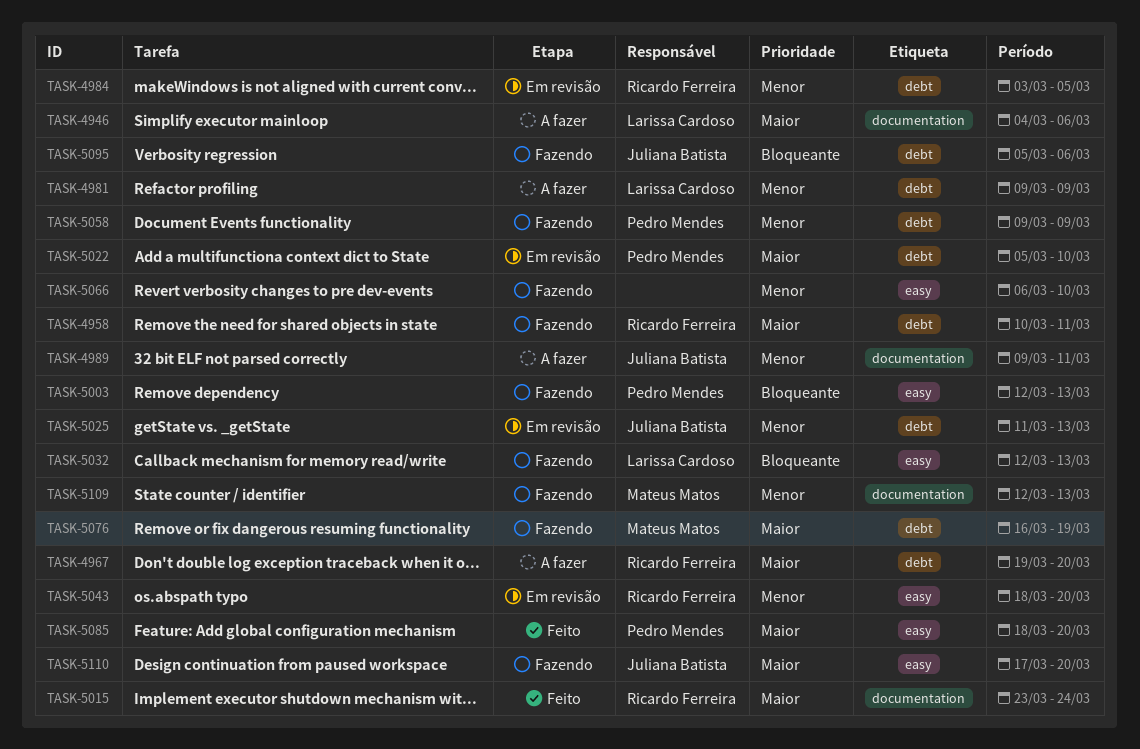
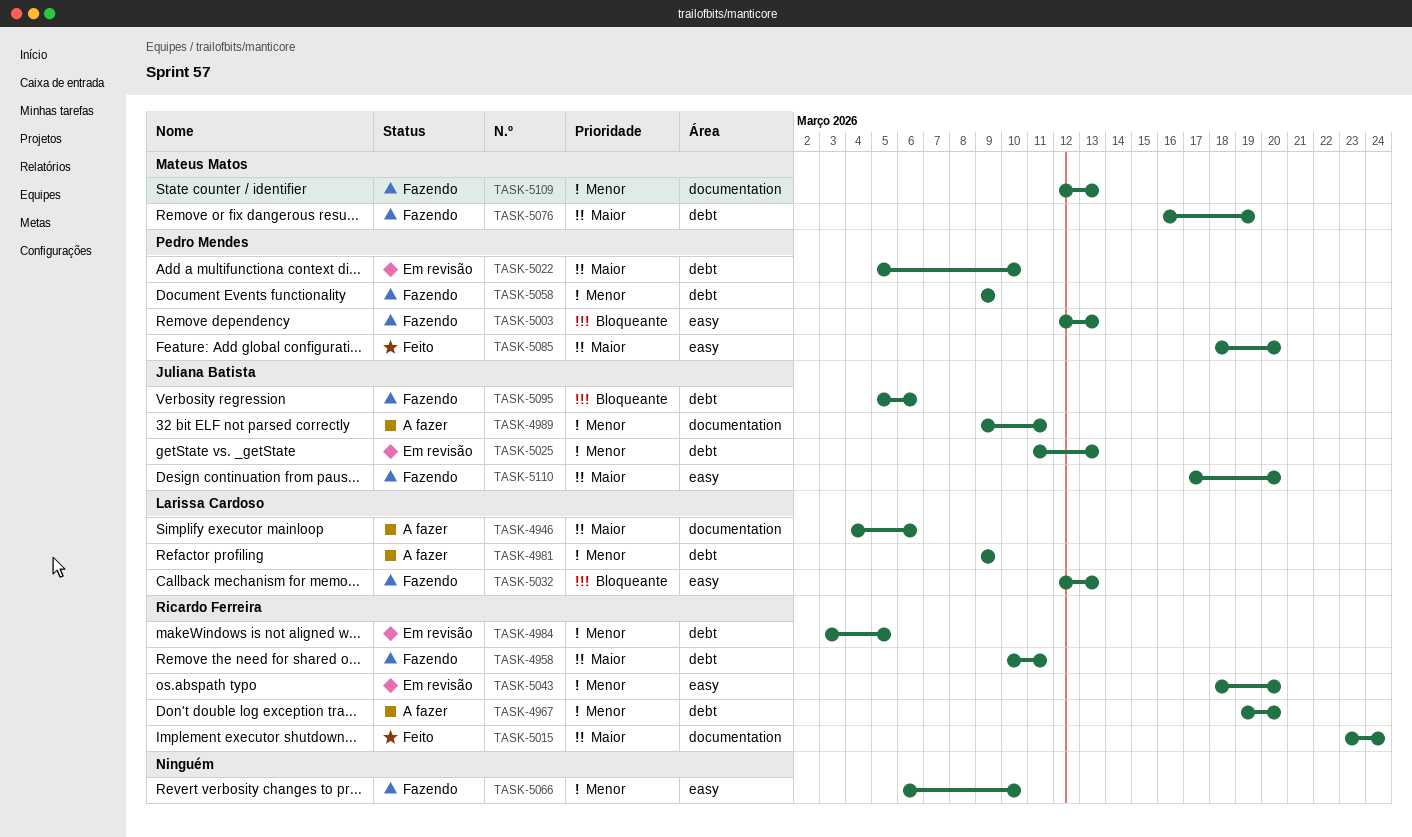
TASK-4967, priority: Maior -> Menor

